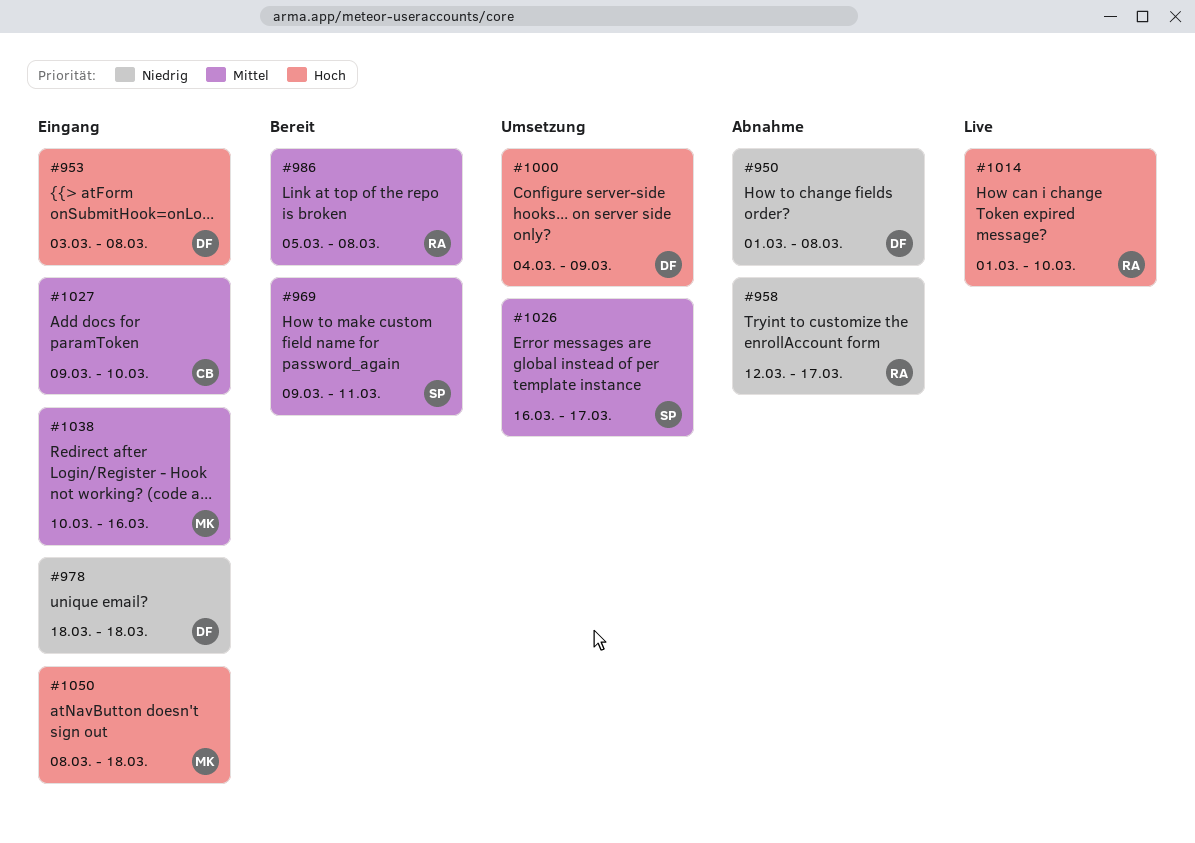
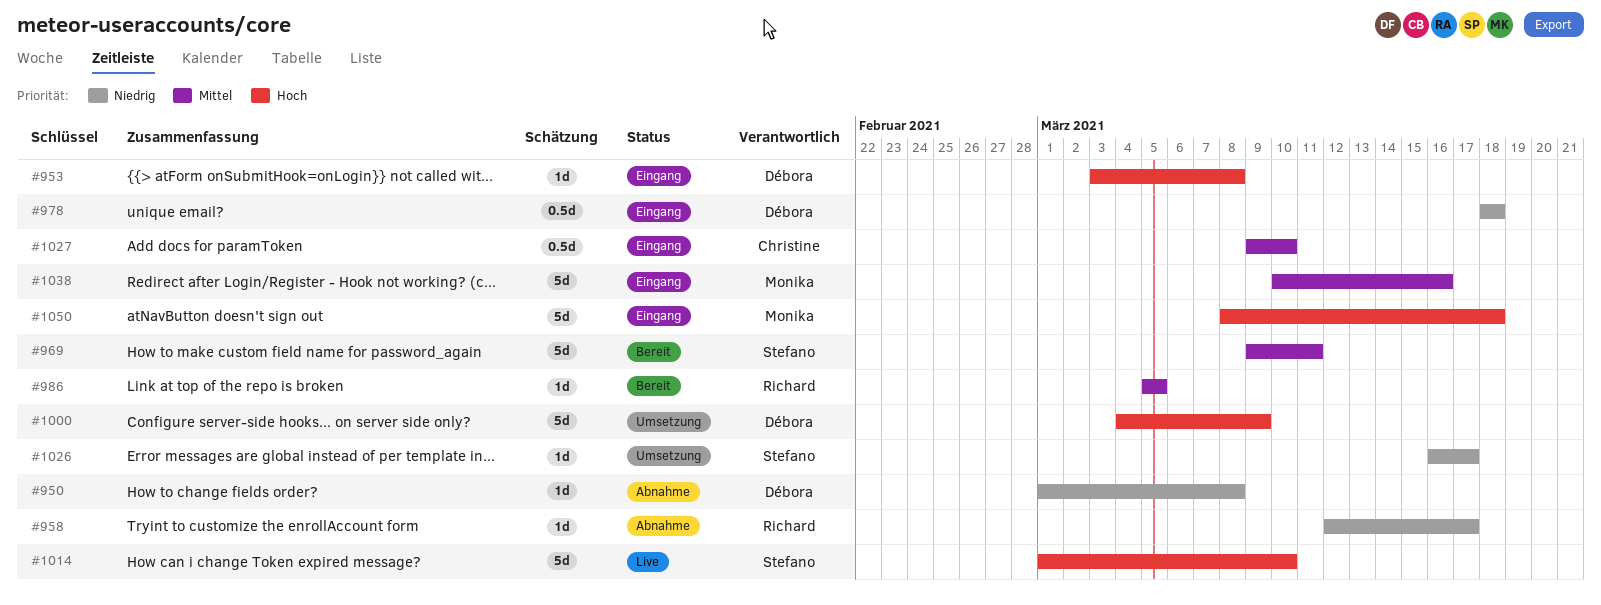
#986, due: Mar 8 -> Mar 5
#1014, owner: Richard -> Stefano
#1026, priority: Mittel -> Niedrig

